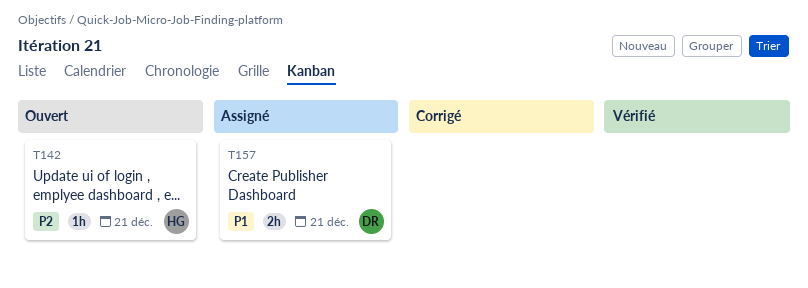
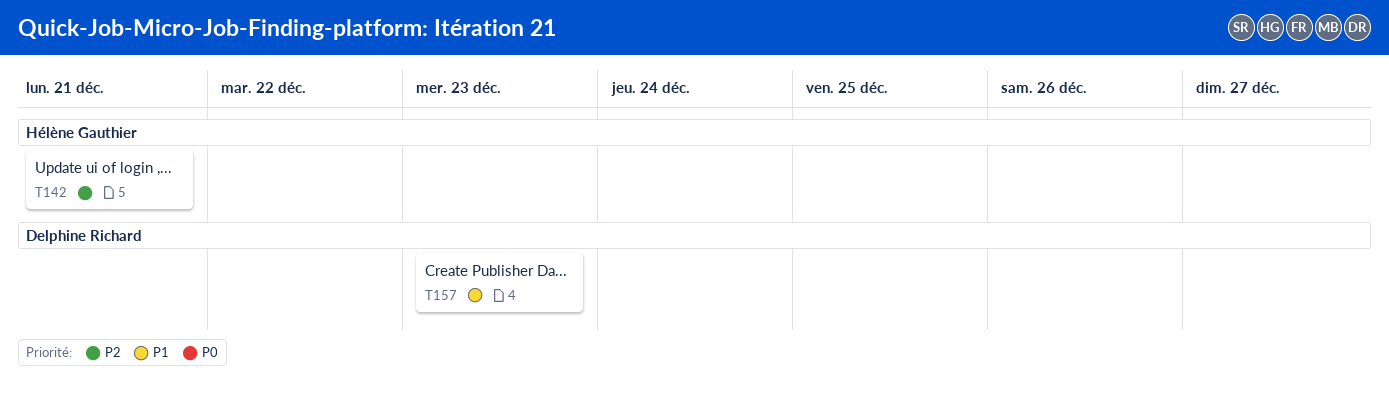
T157, due: Dec 21 -> Dec 23

